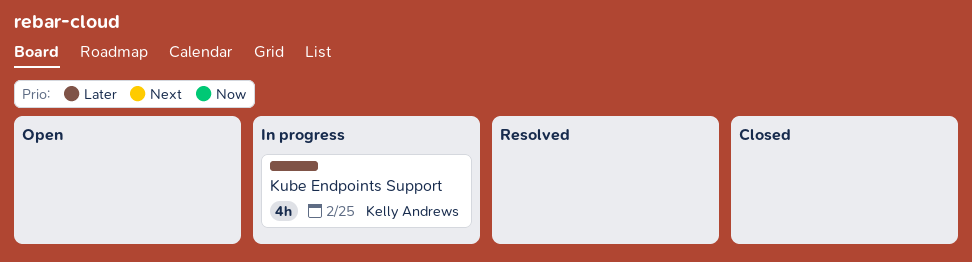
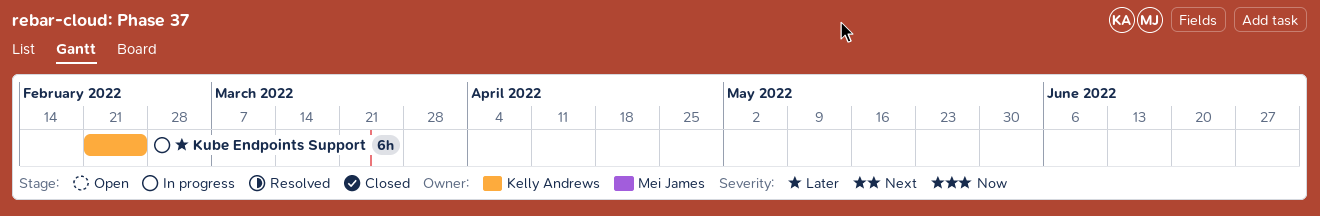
Kube Endpoints Support, estimate: 4h -> 6h

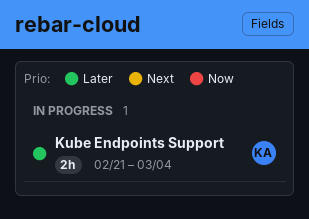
Kube Endpoints Support, estimate: 6h -> 2h
Kube Endpoints Support, due: Feb 25 -> Mar 4

